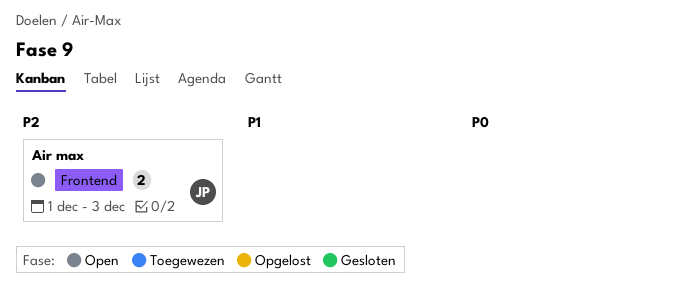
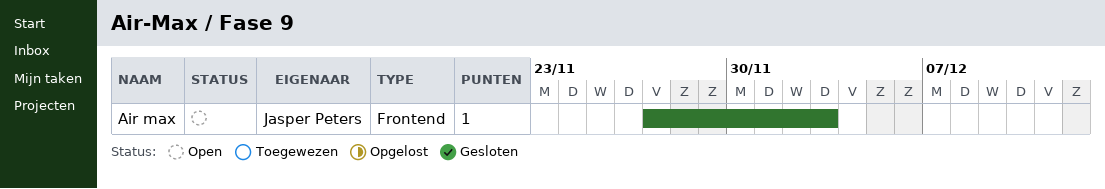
Air max, estimate: 2 -> 1
Air max, start: Dec 1 -> Nov 27

